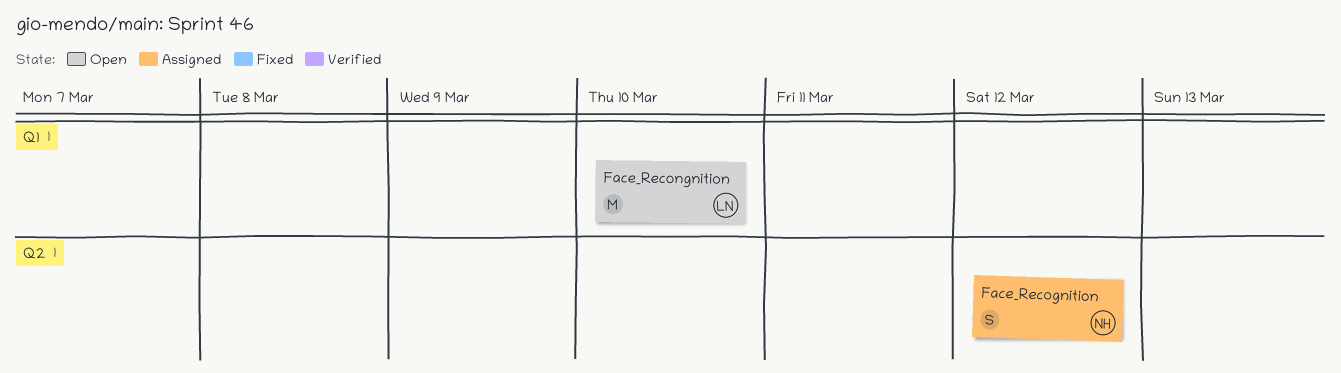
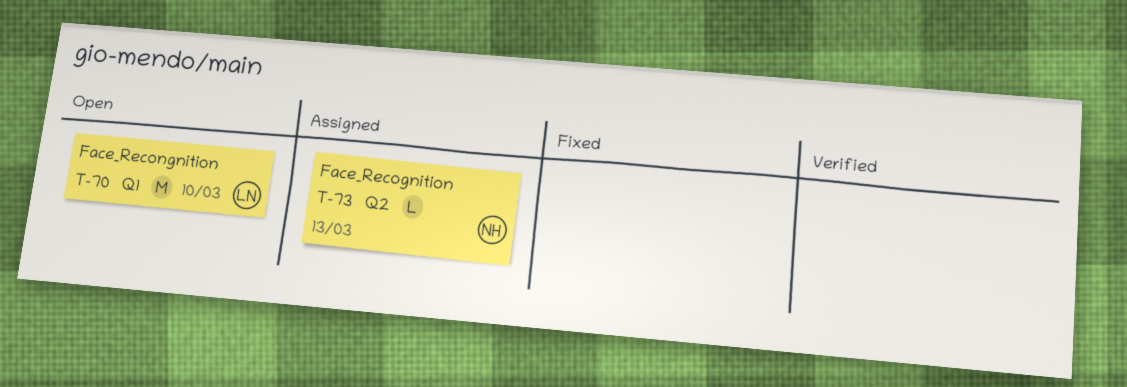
Face_Recognition, estimate: S -> L
Face_Recognition, due: Mar 12 -> Mar 13

